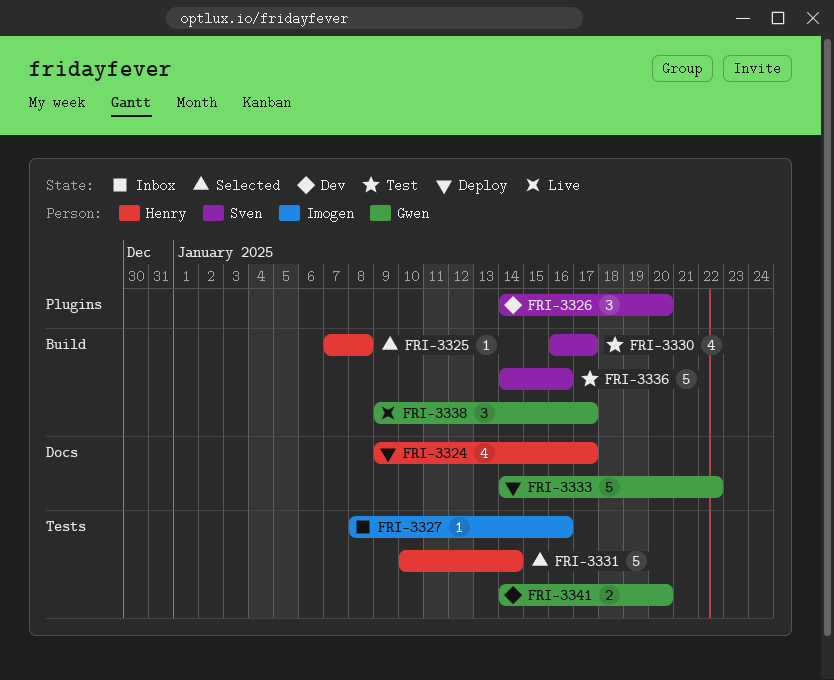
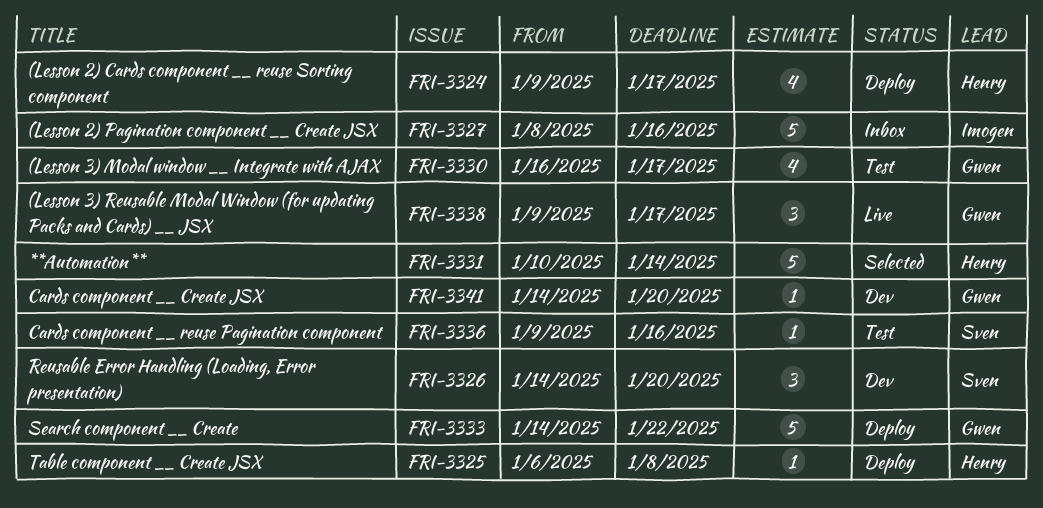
FRI-3325, status: Selected -> Deploy
FRI-3325, start: Jan 7 -> Jan 6
FRI-3327, estimate: 1 -> 5
FRI-3330, owner: Sven -> Gwen
FRI-3336, estimate: 5 -> 1
FRI-3336, start: Jan 14 -> Jan 9
FRI-3341, estimate: 2 -> 1

